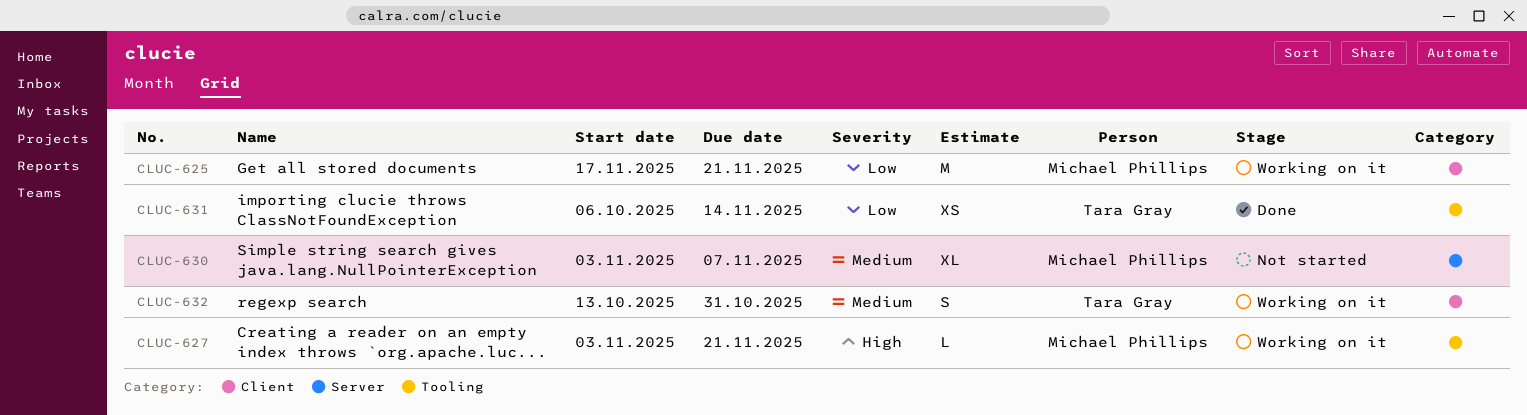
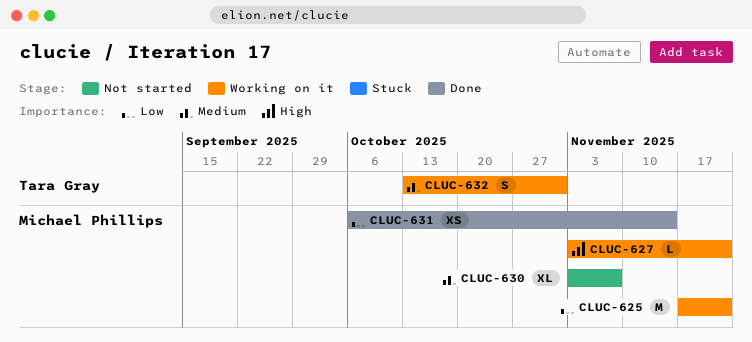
CLUC-631, owner: Tara Gray -> Michael Phillips

